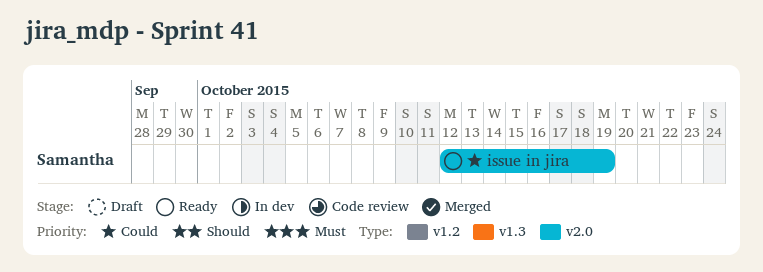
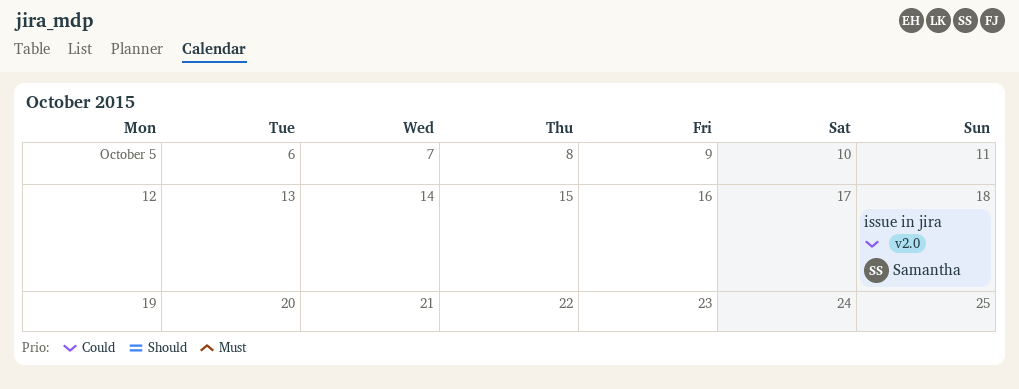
issue in jira, due: Oct 19 -> Oct 18

